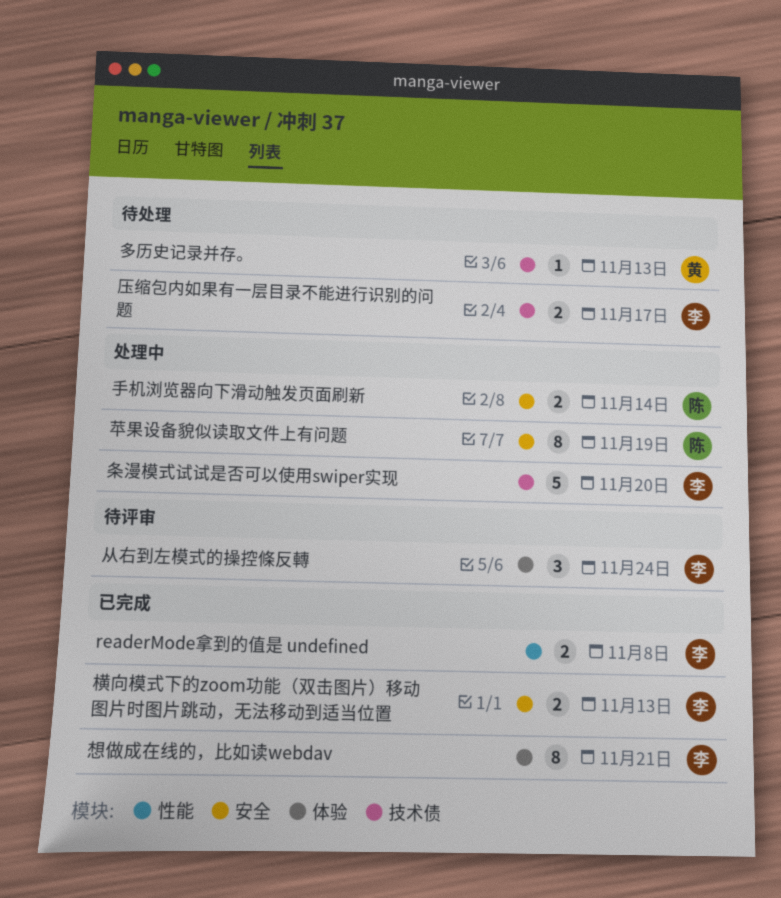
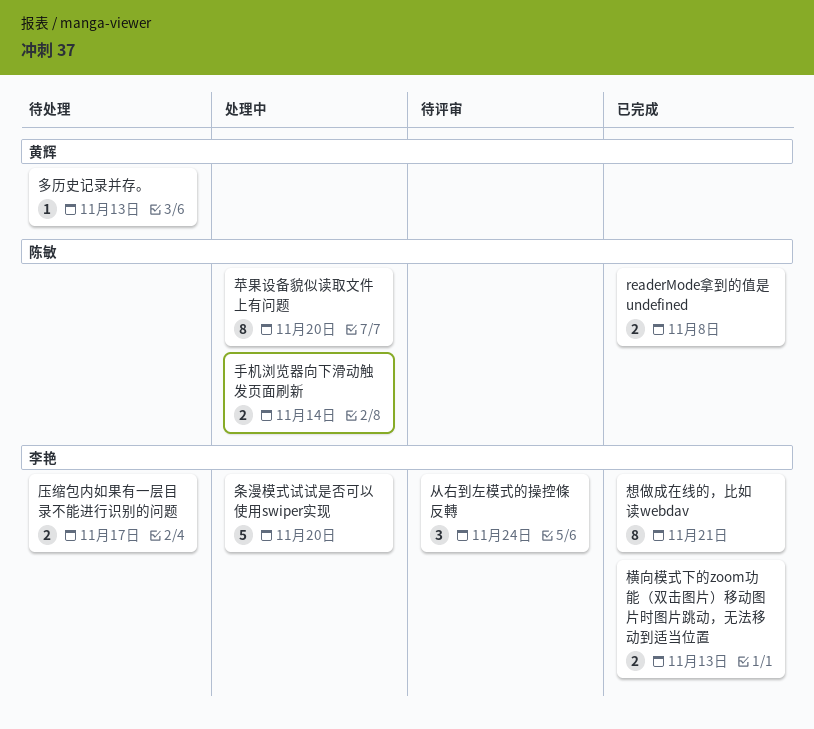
readerMode拿到的值是 undefined, owner: 李艳 -> 陈敏
苹果设备貌似读取文件上有问题, due: Nov 19 -> Nov 20

